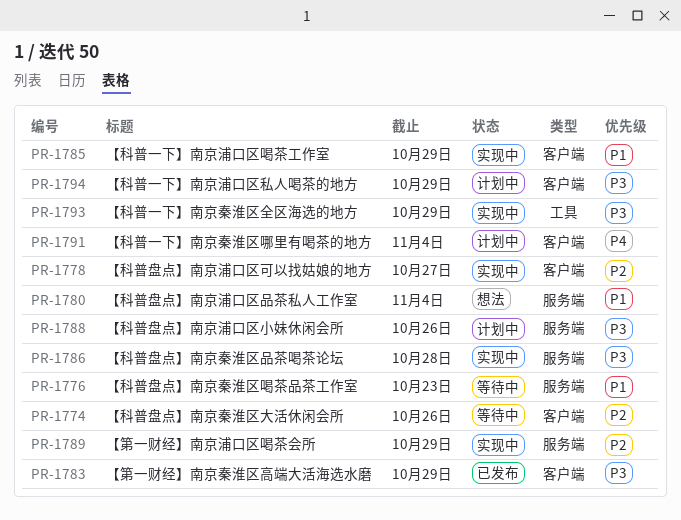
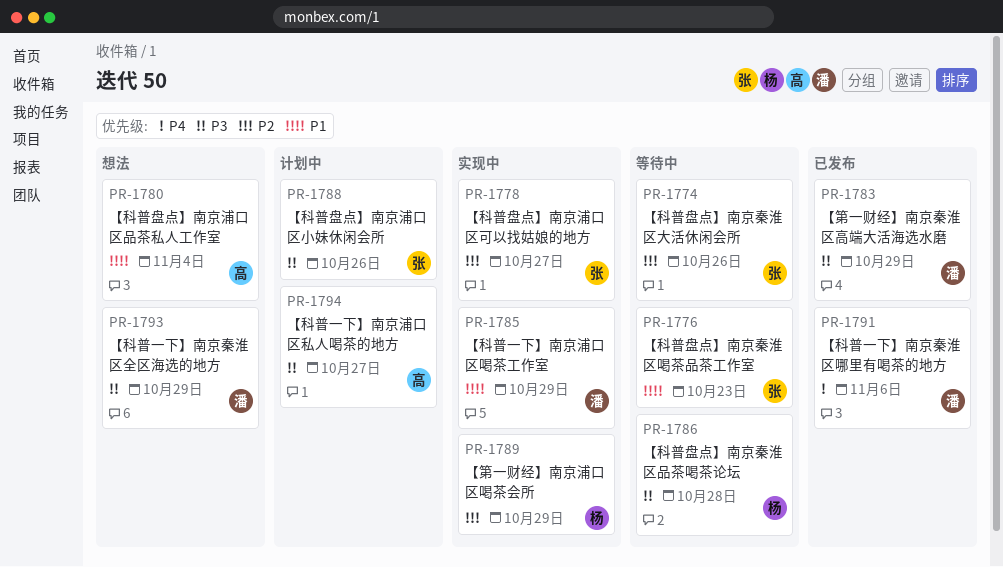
PR-1786, status: 实现中 -> 等待中
PR-1791, status: 计划中 -> 已发布
PR-1791, due: Nov 4 -> Nov 6
PR-1793, status: 实现中 -> 想法
PR-1794, due: Oct 29 -> Oct 27

